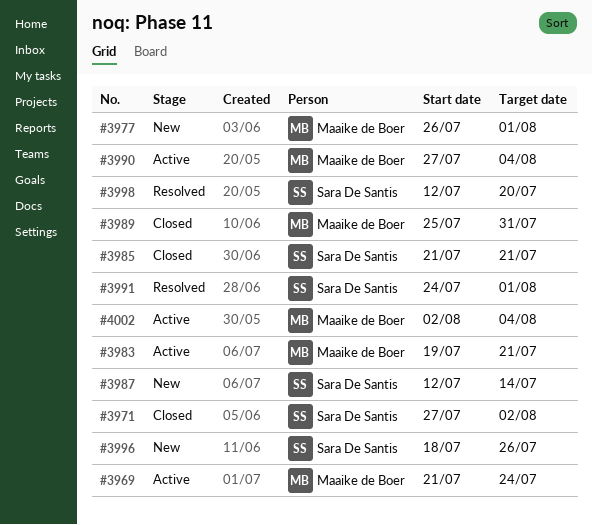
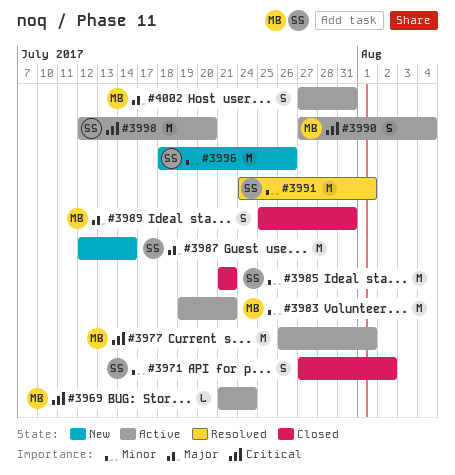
#3977, status: New -> Active
#3998, status: Resolved -> Active
#4002, start: Aug 2 -> Jul 27
#4002, due: Aug 4 -> Jul 31

